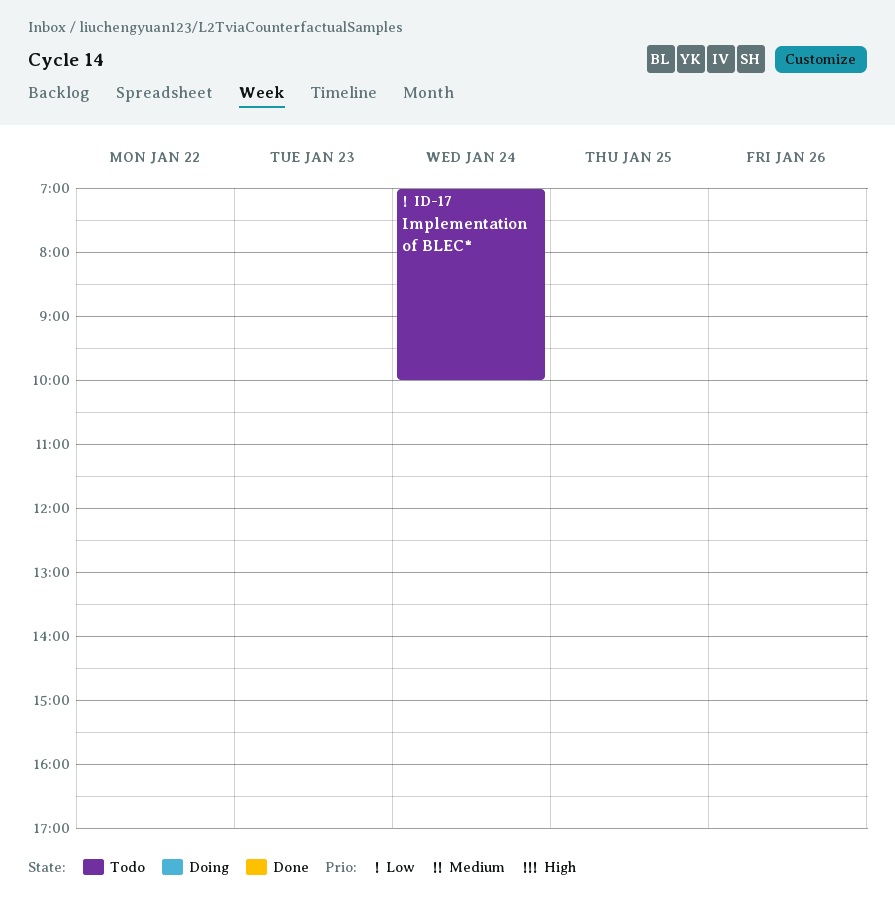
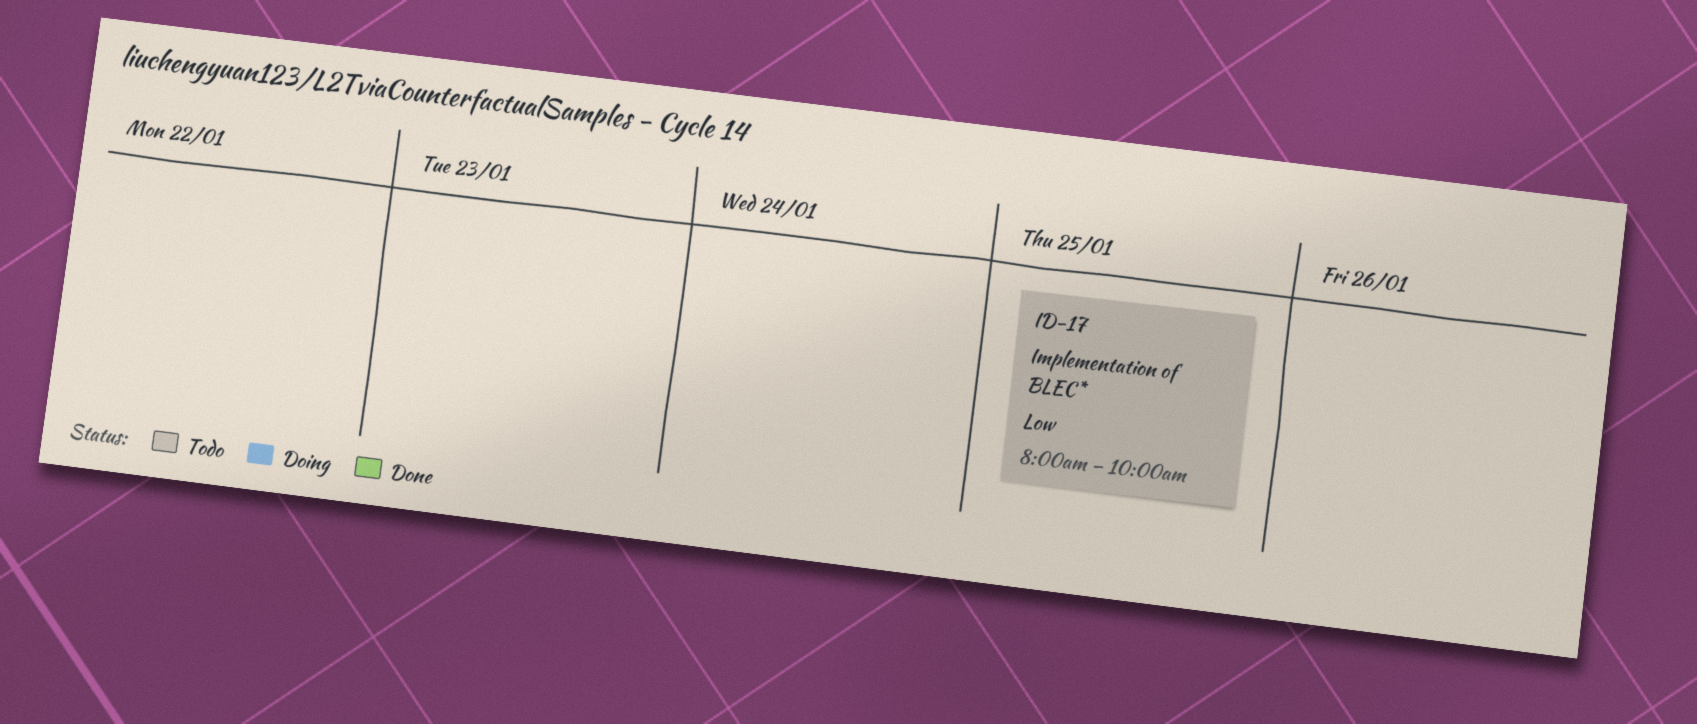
ID-17, day: Jan 24 -> Jan 25
ID-17, begins: 07:00 -> 08:00

